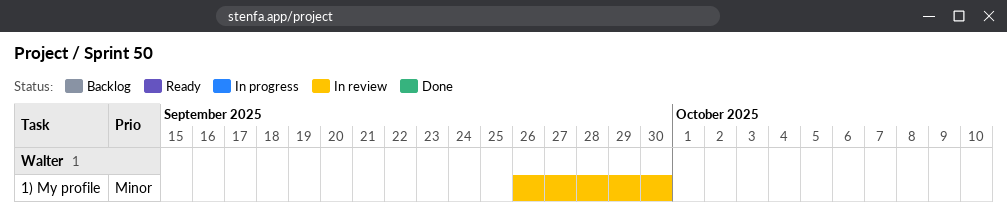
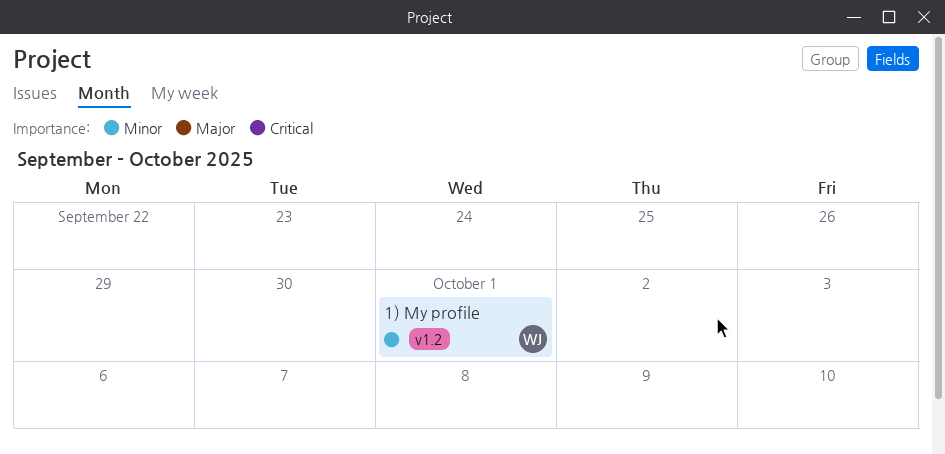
1) My profile, due: Sep 30 -> Oct 1

